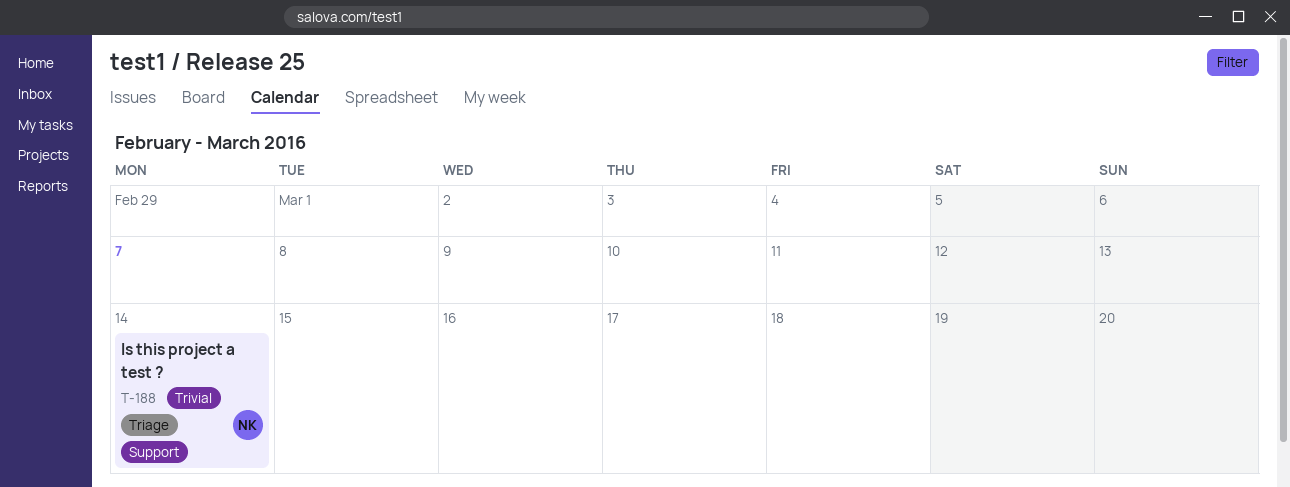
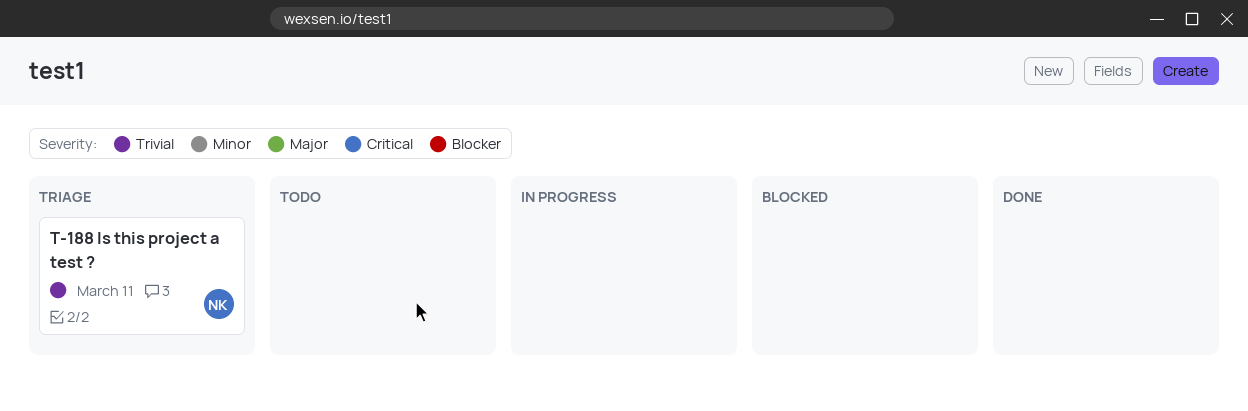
T-188, due: Mar 14 -> Mar 11

